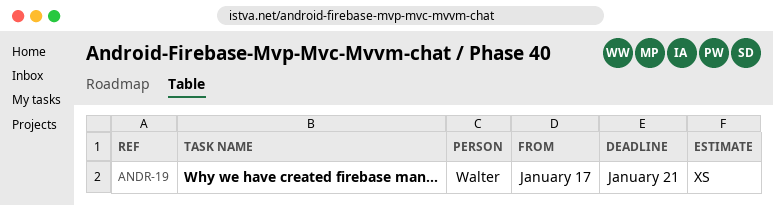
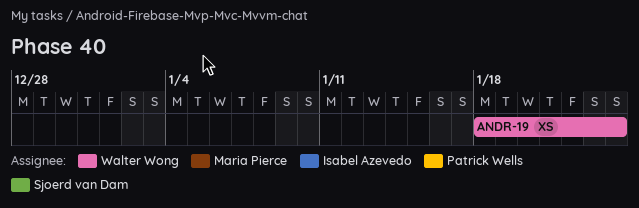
ANDR-19, start: Jan 17 -> Jan 18
ANDR-19, due: Jan 21 -> Jan 24

